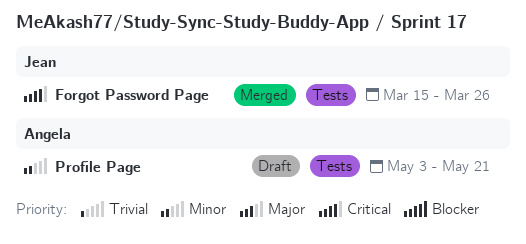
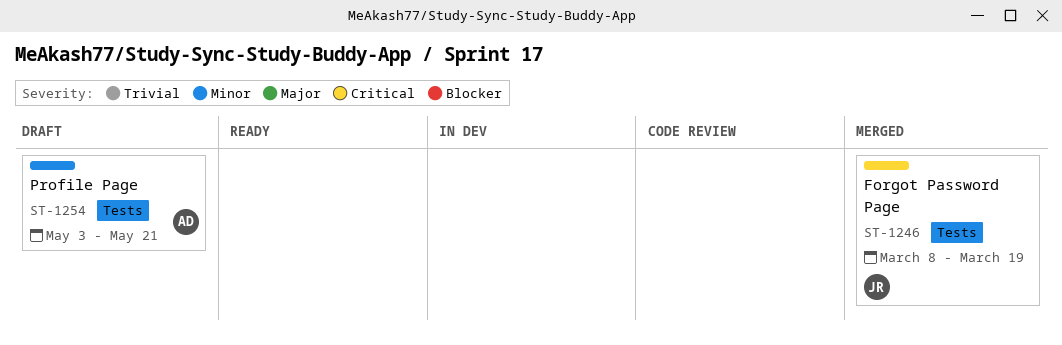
Forgot Password Page, start: Mar 15 -> Mar 8
Forgot Password Page, due: Mar 26 -> Mar 19

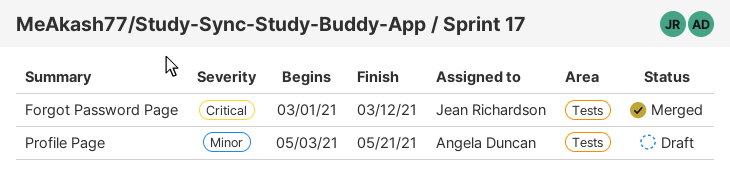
Forgot Password Page, start: Mar 8 -> Mar 1
Forgot Password Page, due: Mar 19 -> Mar 12

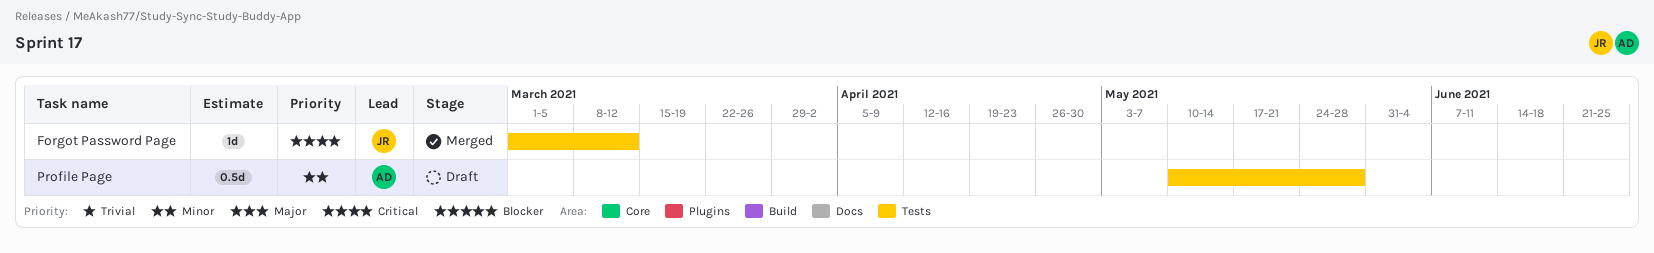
Profile Page, start: May 3 -> May 10
Profile Page, due: May 21 -> May 28

